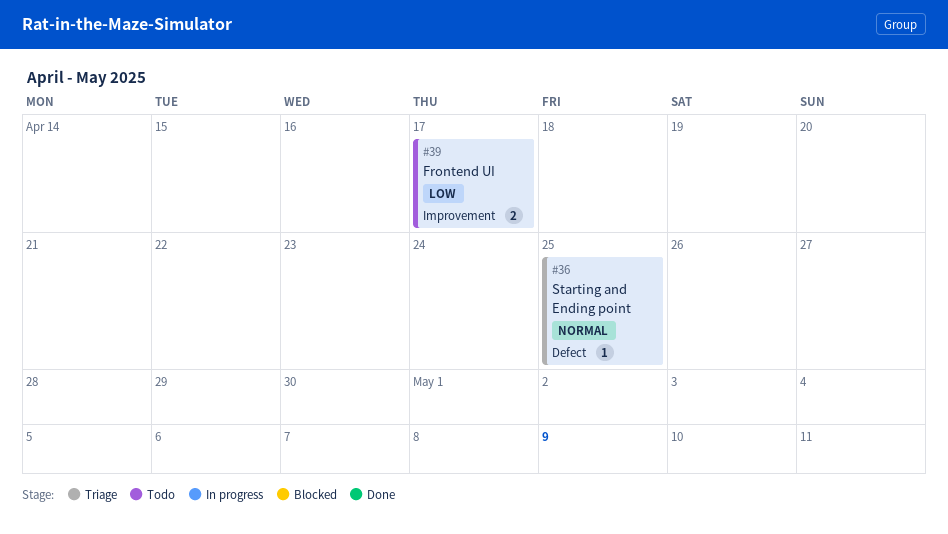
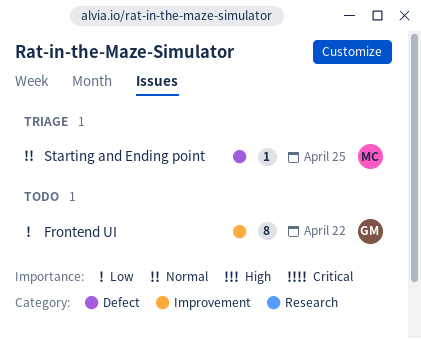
Frontend UI, estimate: 2 -> 8
Frontend UI, due: Apr 17 -> Apr 22

